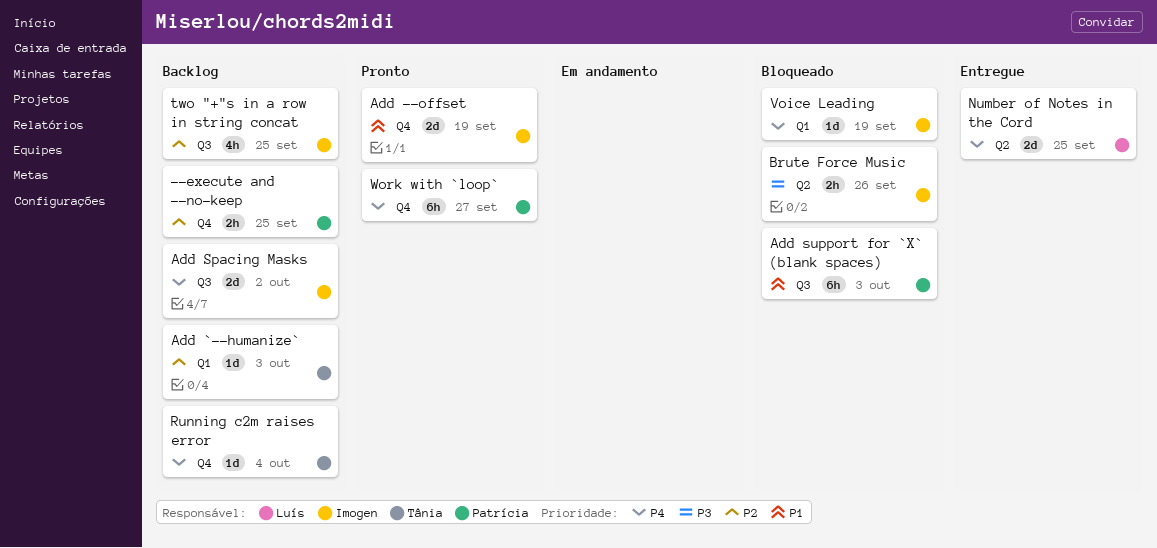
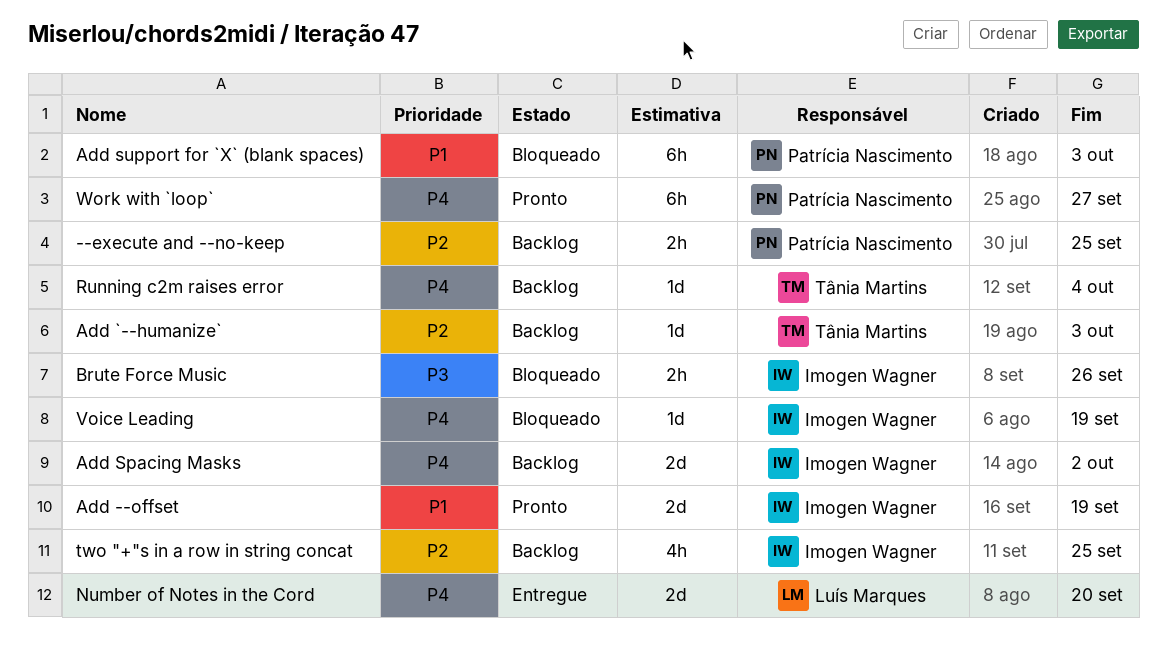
Number of Notes in the Cord, due: Sep 25 -> Sep 20

